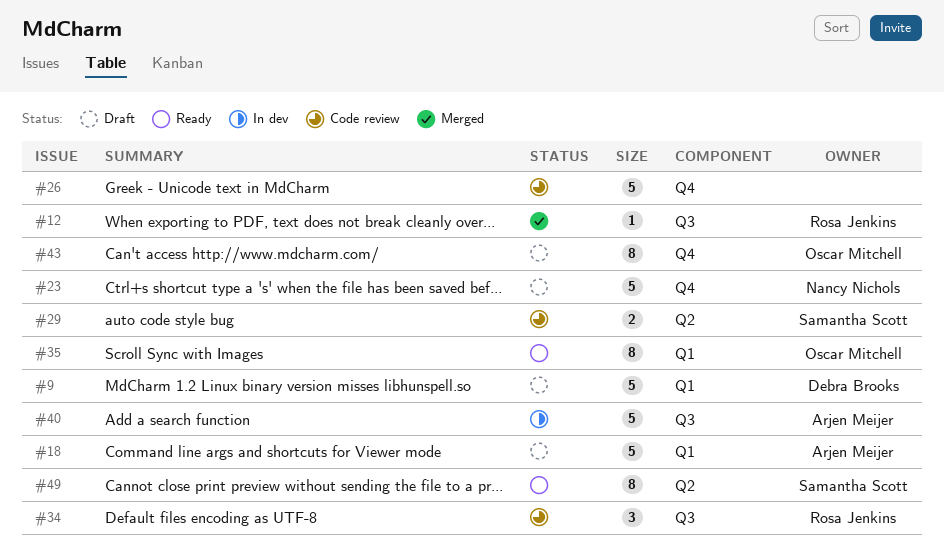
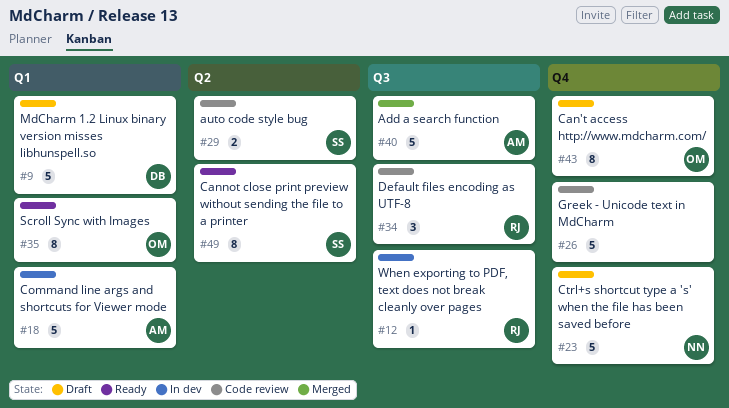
#12, status: Merged -> In dev
#18, status: Draft -> In dev
#40, status: In dev -> Merged

